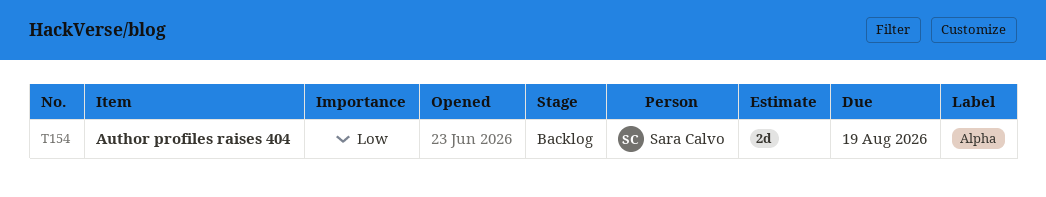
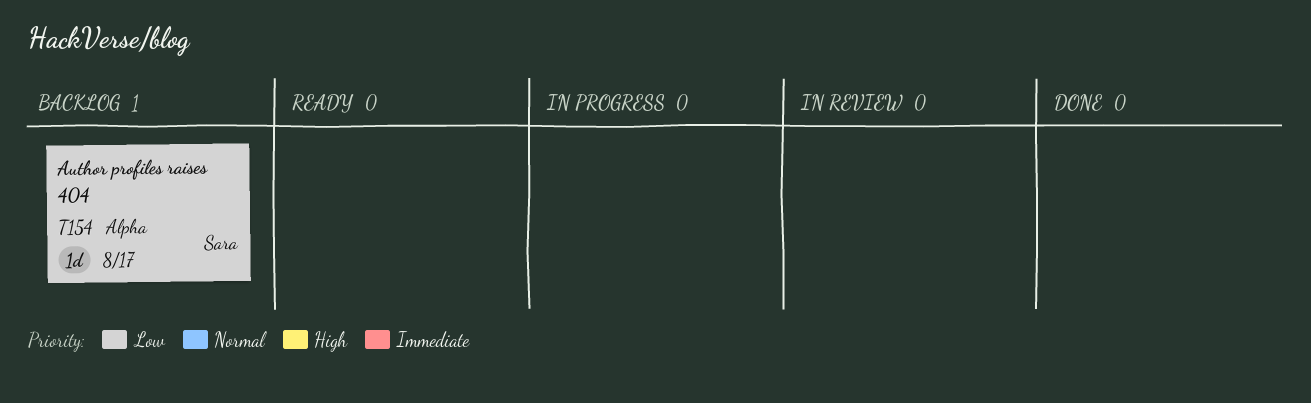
T154, estimate: 2d -> 1d
T154, due: Aug 19 -> Aug 17

